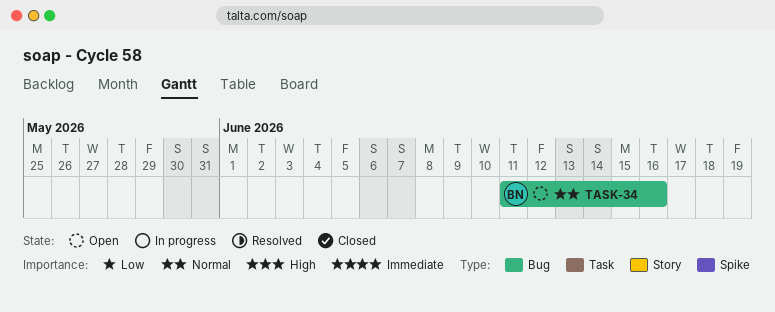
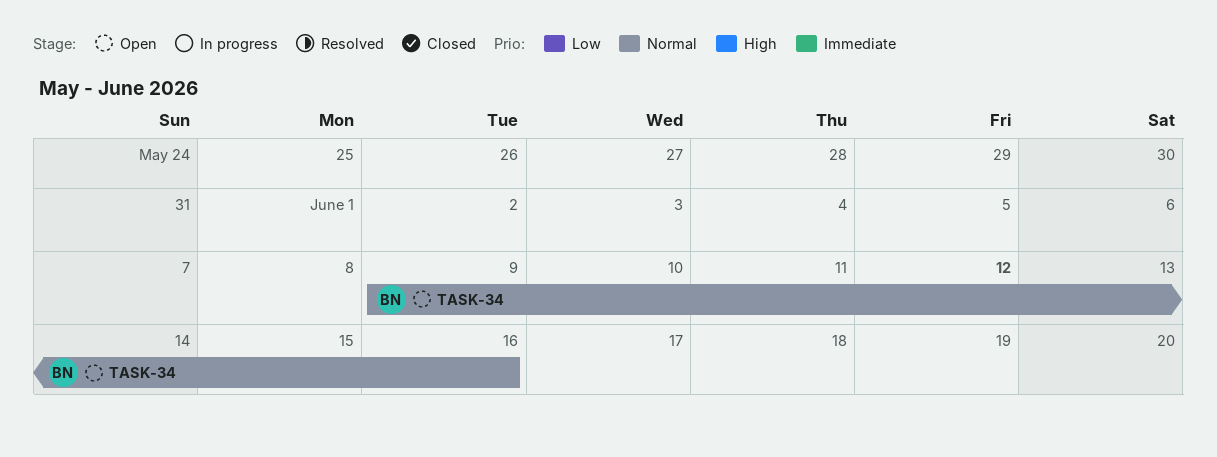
TASK-34, start: Jun 11 -> Jun 9

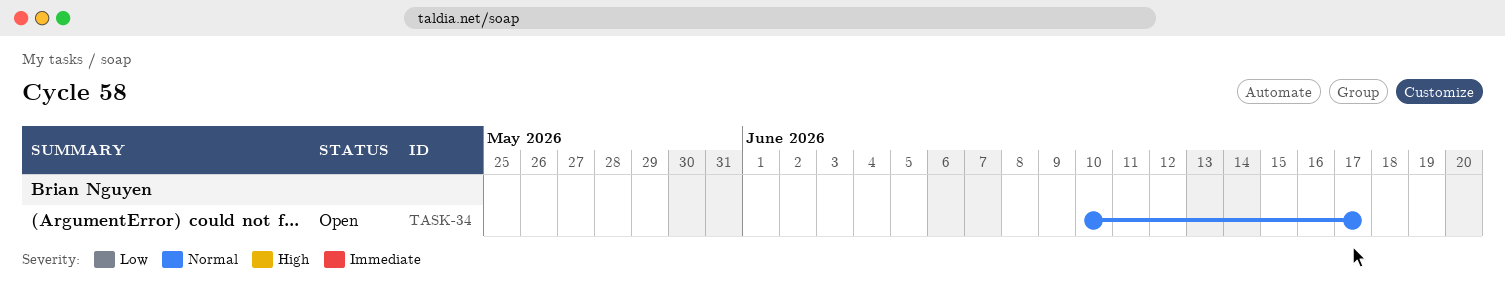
TASK-34, start: Jun 9 -> Jun 10
TASK-34, due: Jun 16 -> Jun 17

